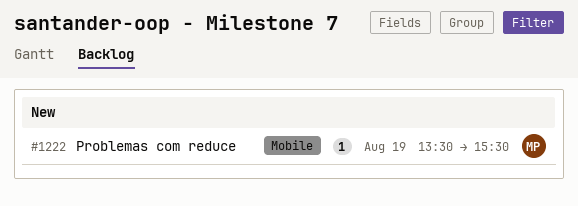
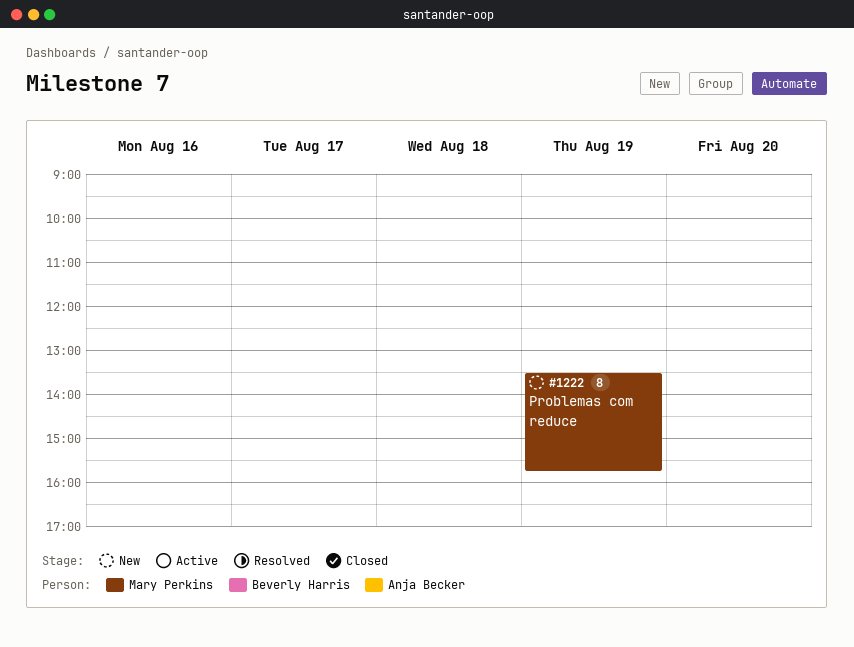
#1222, estimate: 1 -> 8
#1222, ends: 15:30 -> 15:45

